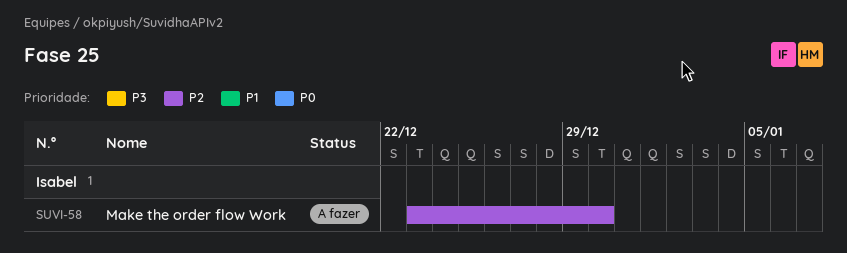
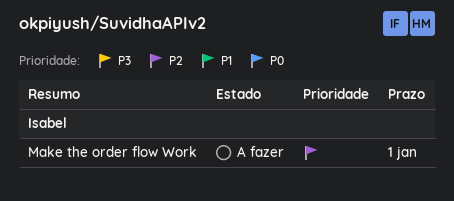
Make the order flow Work, due: Dec 30 -> Jan 1

